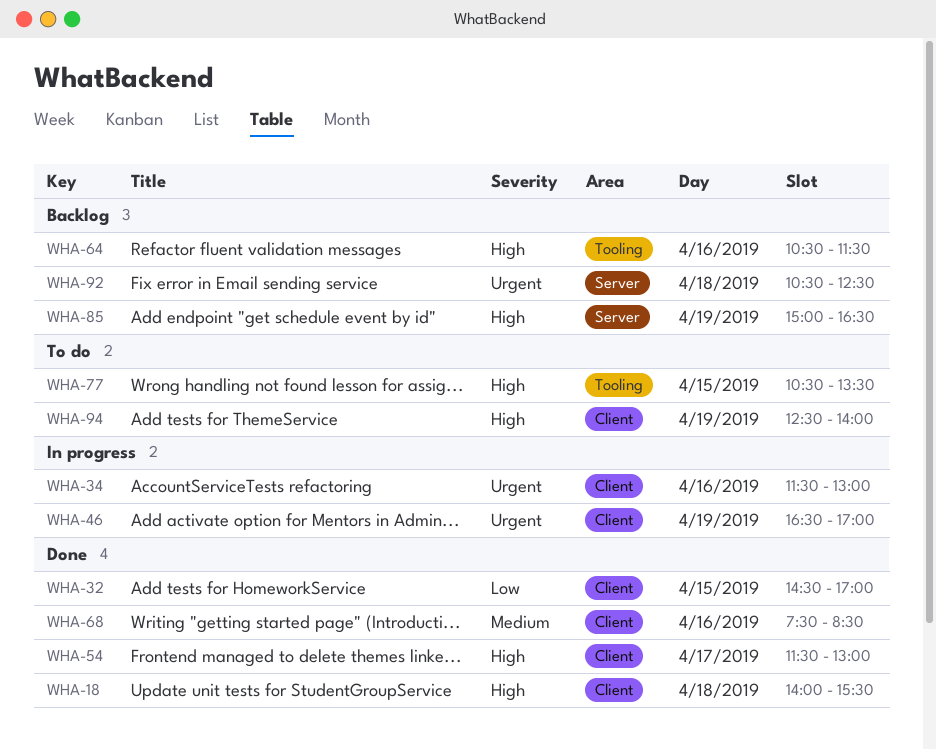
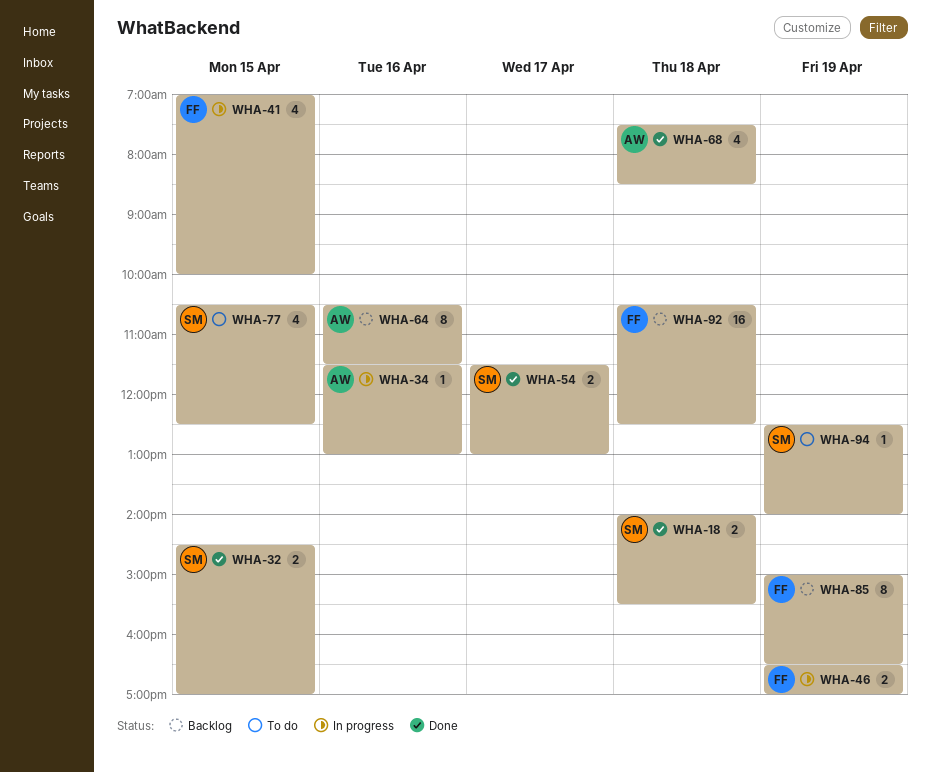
WHA-41: none -> present
WHA-68, day: Apr 16 -> Apr 18
WHA-77, ends: 13:30 -> 12:30

